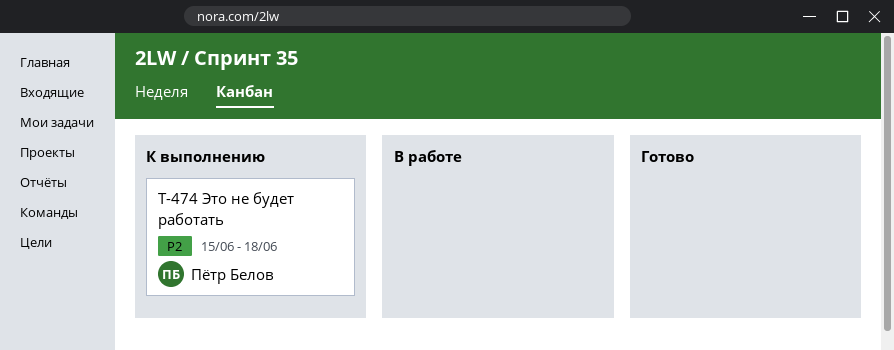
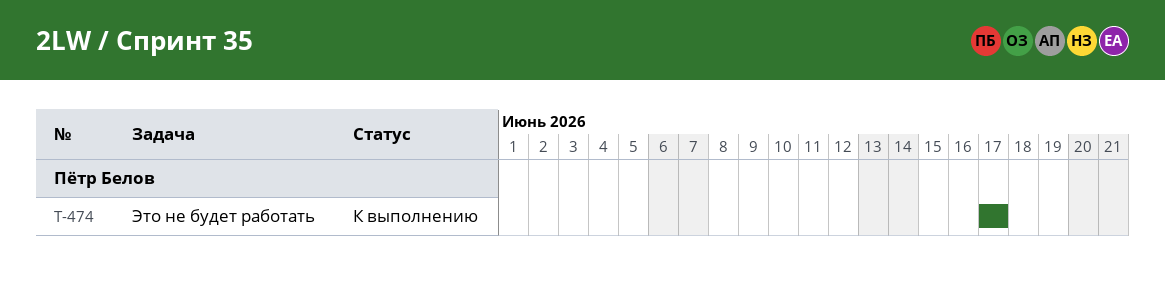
T-474, start: Jun 15 -> Jun 17
T-474, due: Jun 18 -> Jun 17

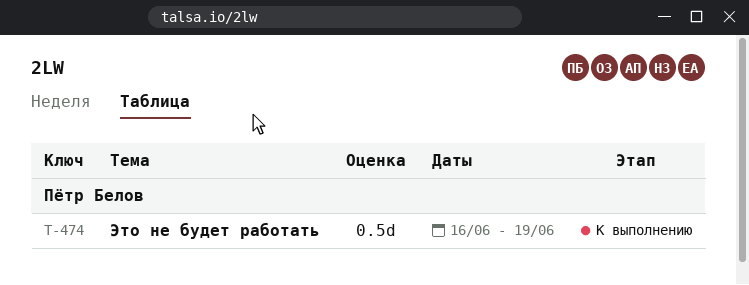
T-474, start: Jun 17 -> Jun 16
T-474, due: Jun 17 -> Jun 19

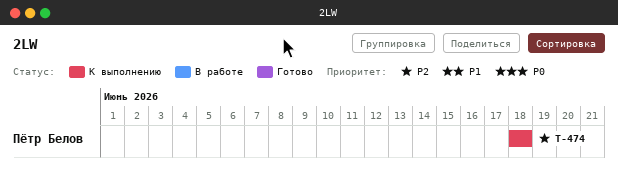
T-474, start: Jun 16 -> Jun 18
T-474, due: Jun 19 -> Jun 18

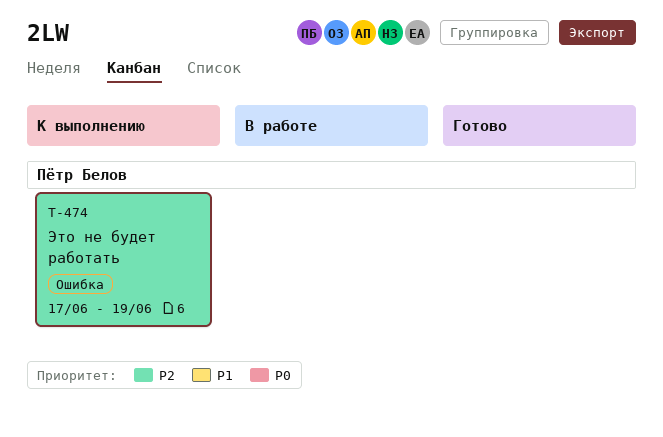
T-474, start: Jun 18 -> Jun 17
T-474, due: Jun 18 -> Jun 19

